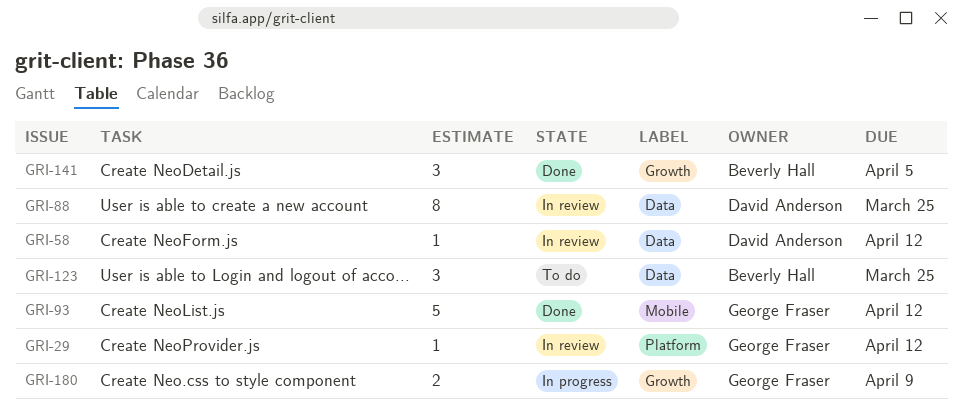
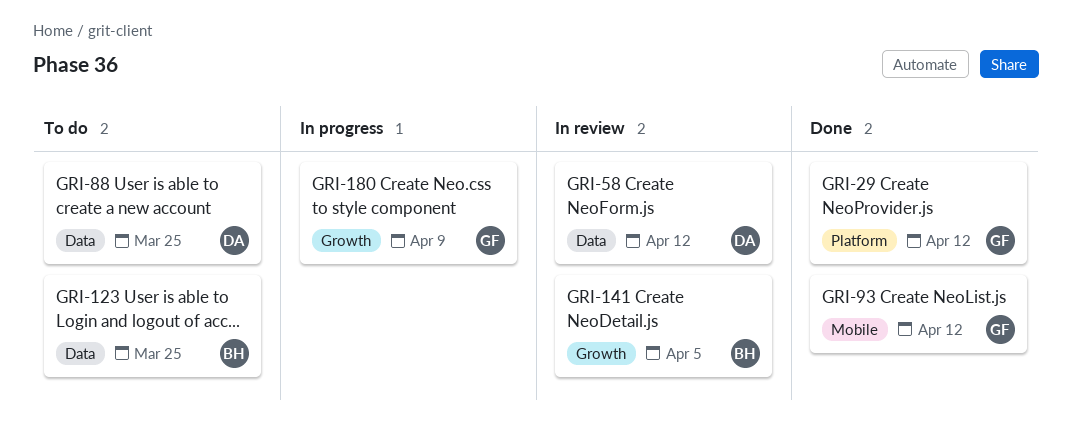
GRI-29, status: In review -> Done
GRI-88, status: In review -> To do
GRI-141, status: Done -> In review

